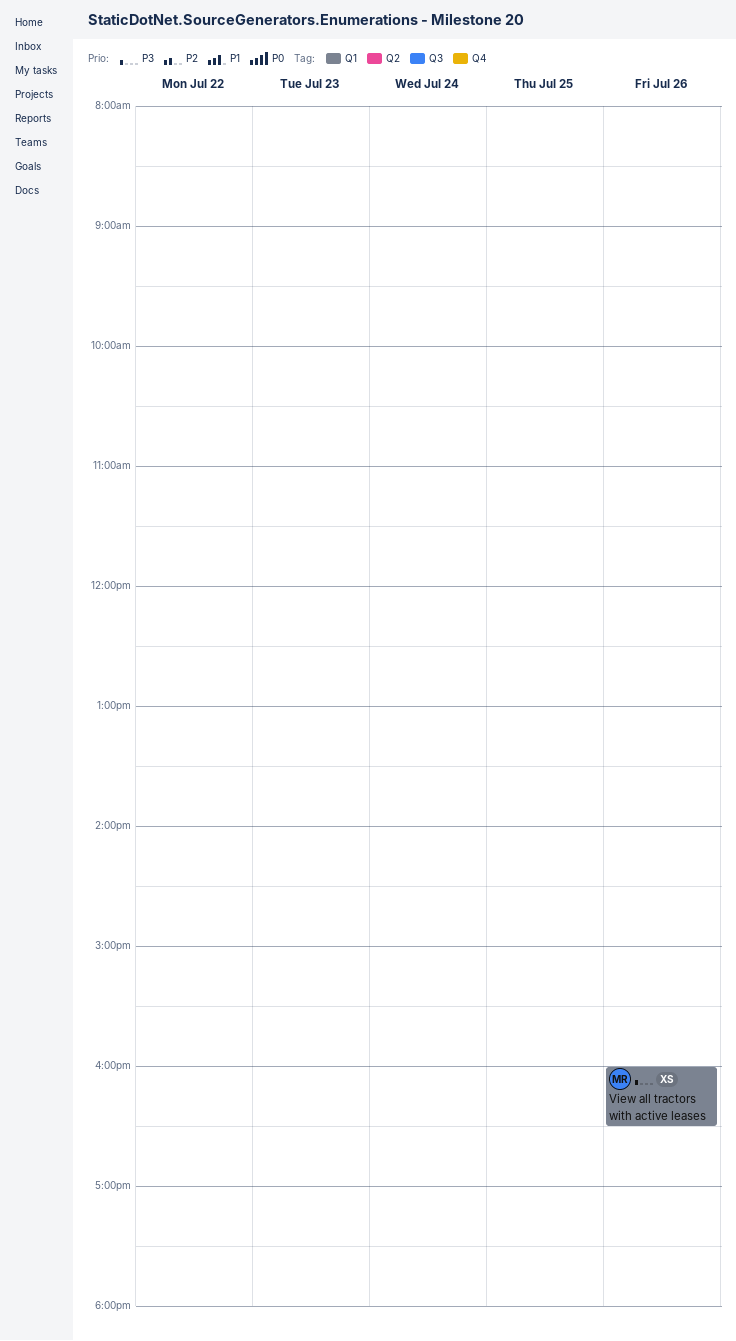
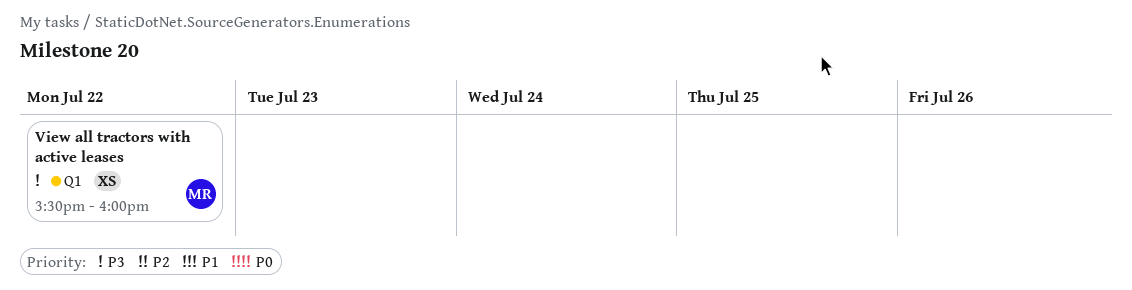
View all tractors with active leases, day: Jul 26 -> Jul 22
View all tractors with active leases, begins: 16:00 -> 15:30
View all tractors with active leases, ends: 16:30 -> 16:00

